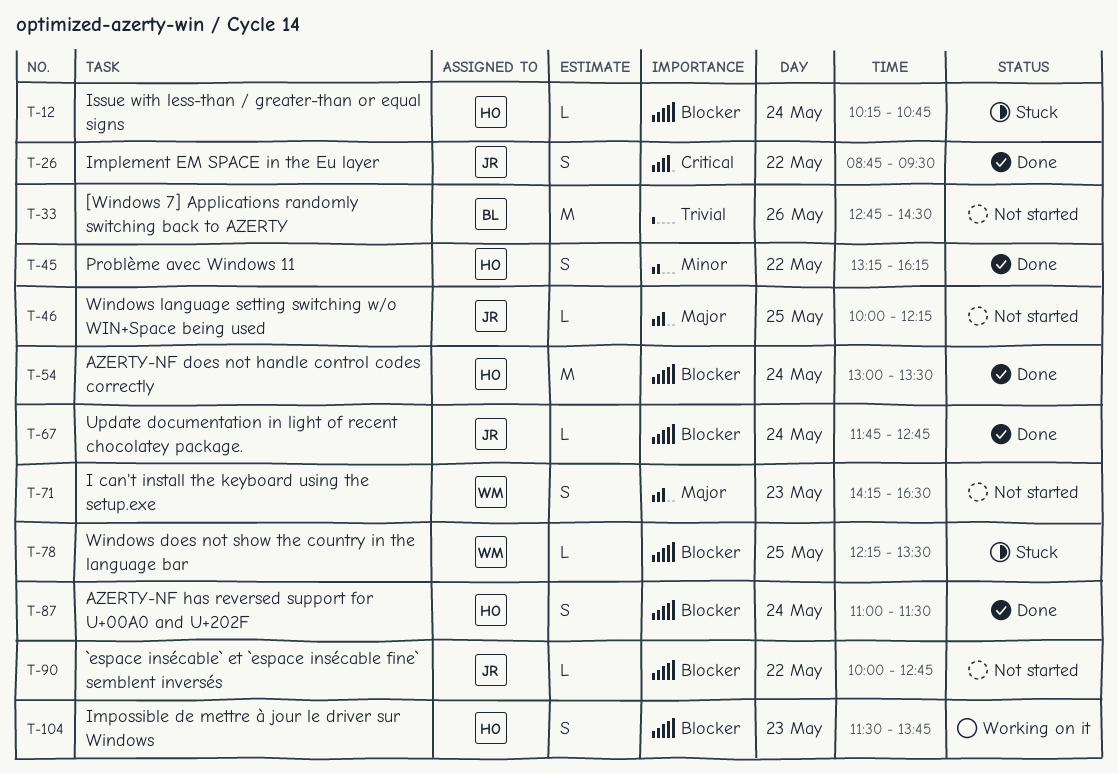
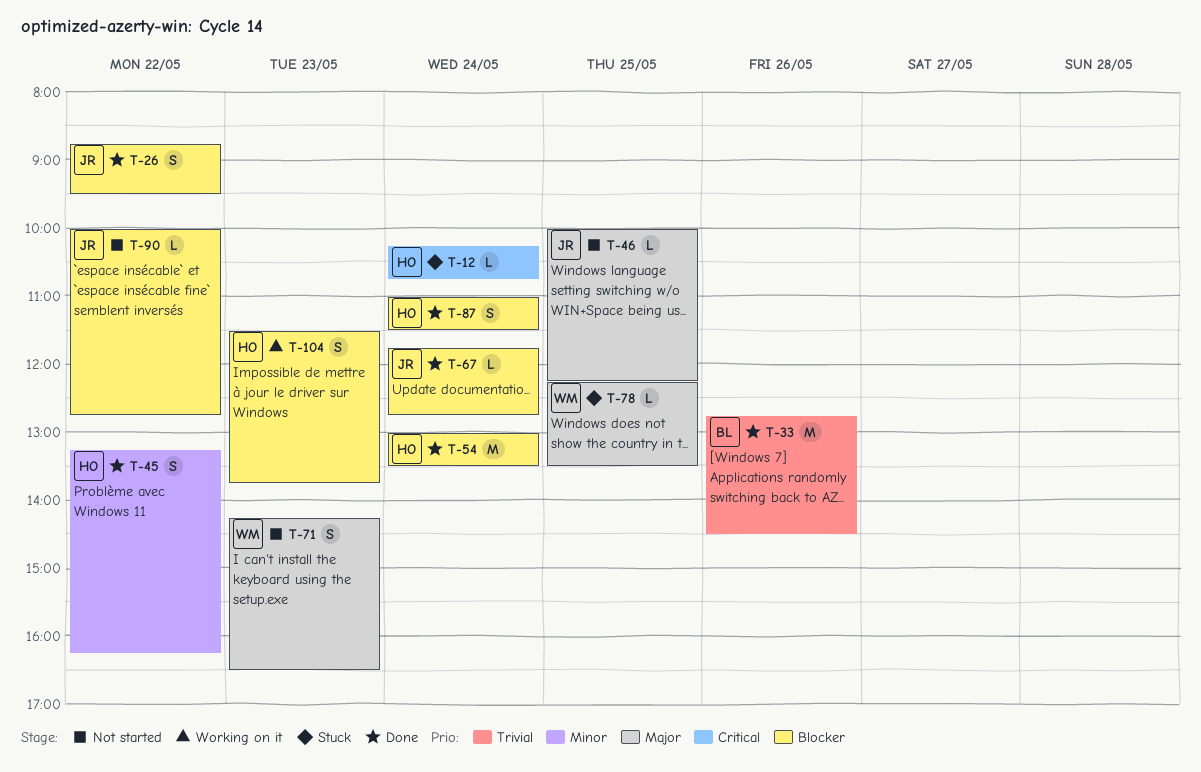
T-12, priority: Blocker -> Critical
T-26, priority: Critical -> Blocker
T-33, status: Not started -> Done
T-78, priority: Blocker -> Major

